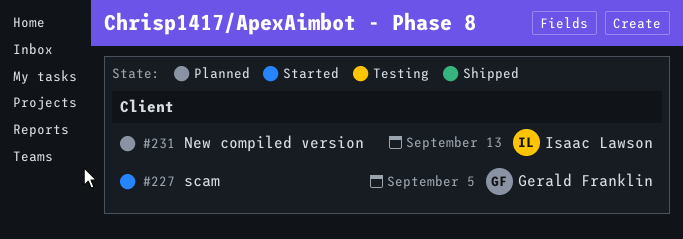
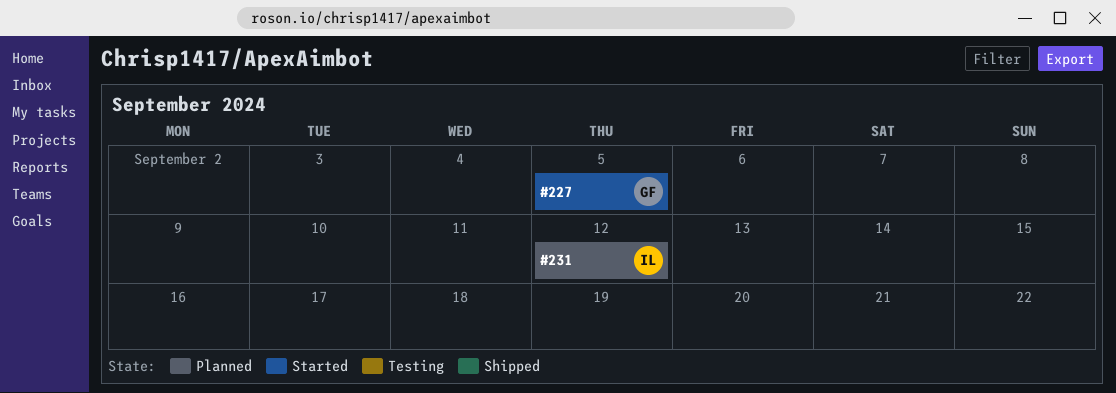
#231, due: Sep 13 -> Sep 12

